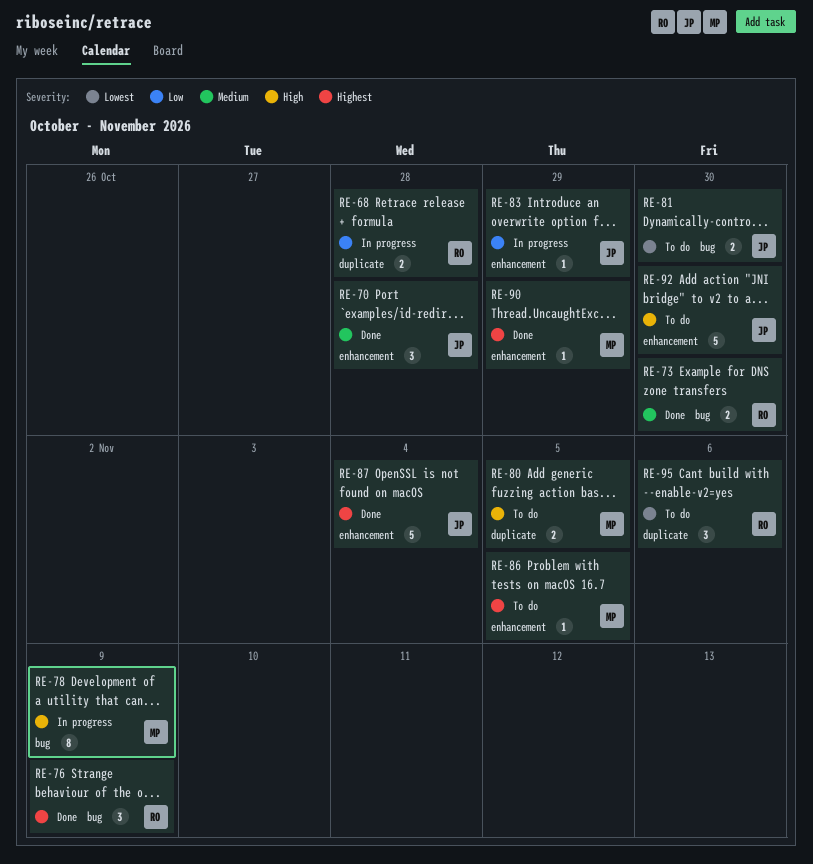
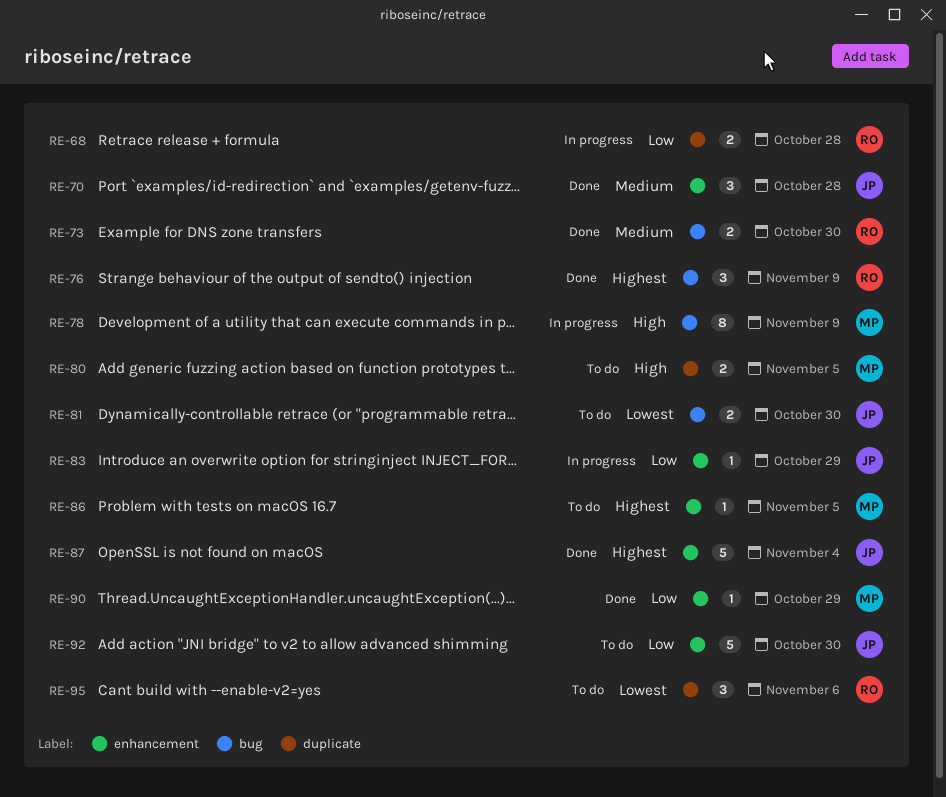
RE-90, priority: Highest -> Low
RE-92, priority: High -> Low

